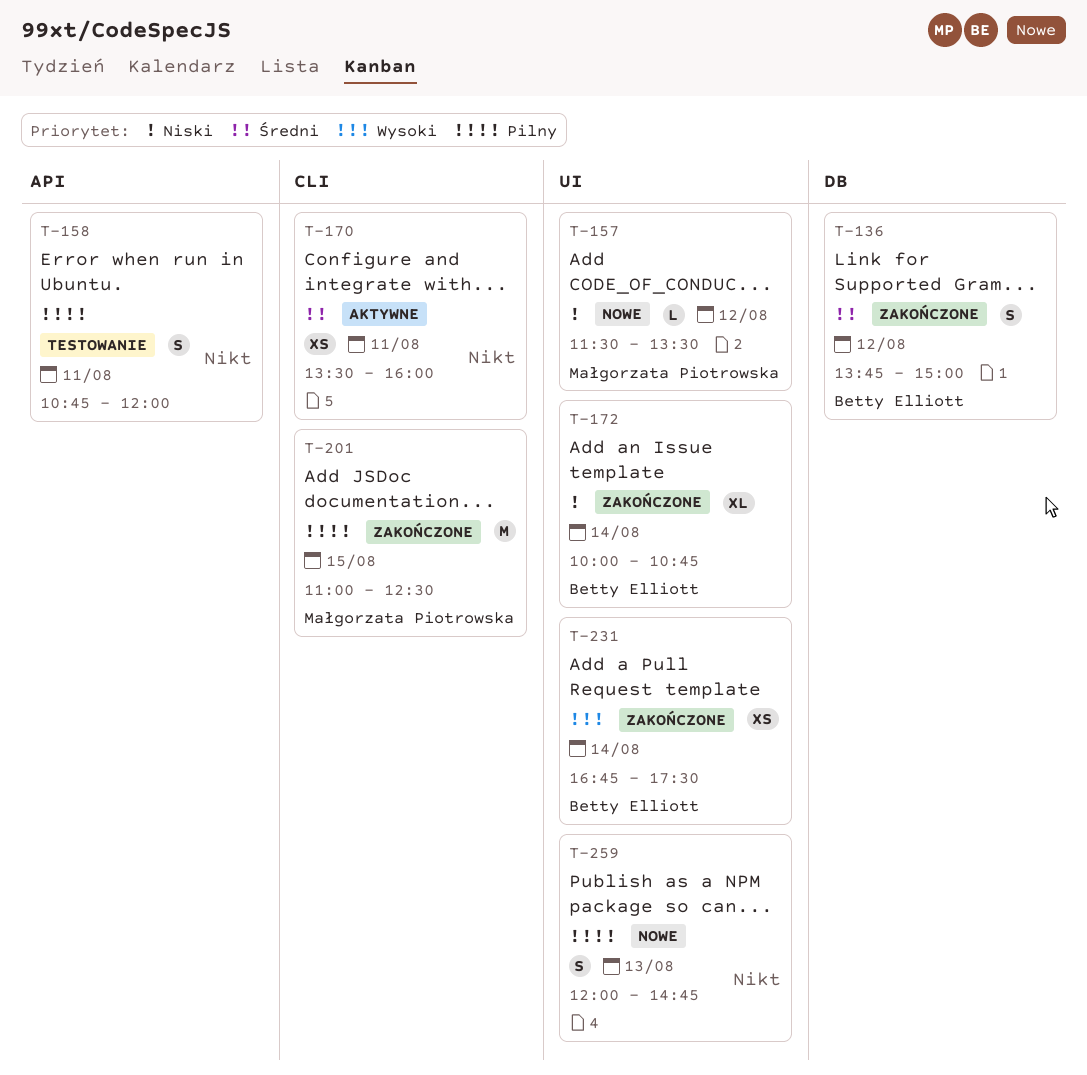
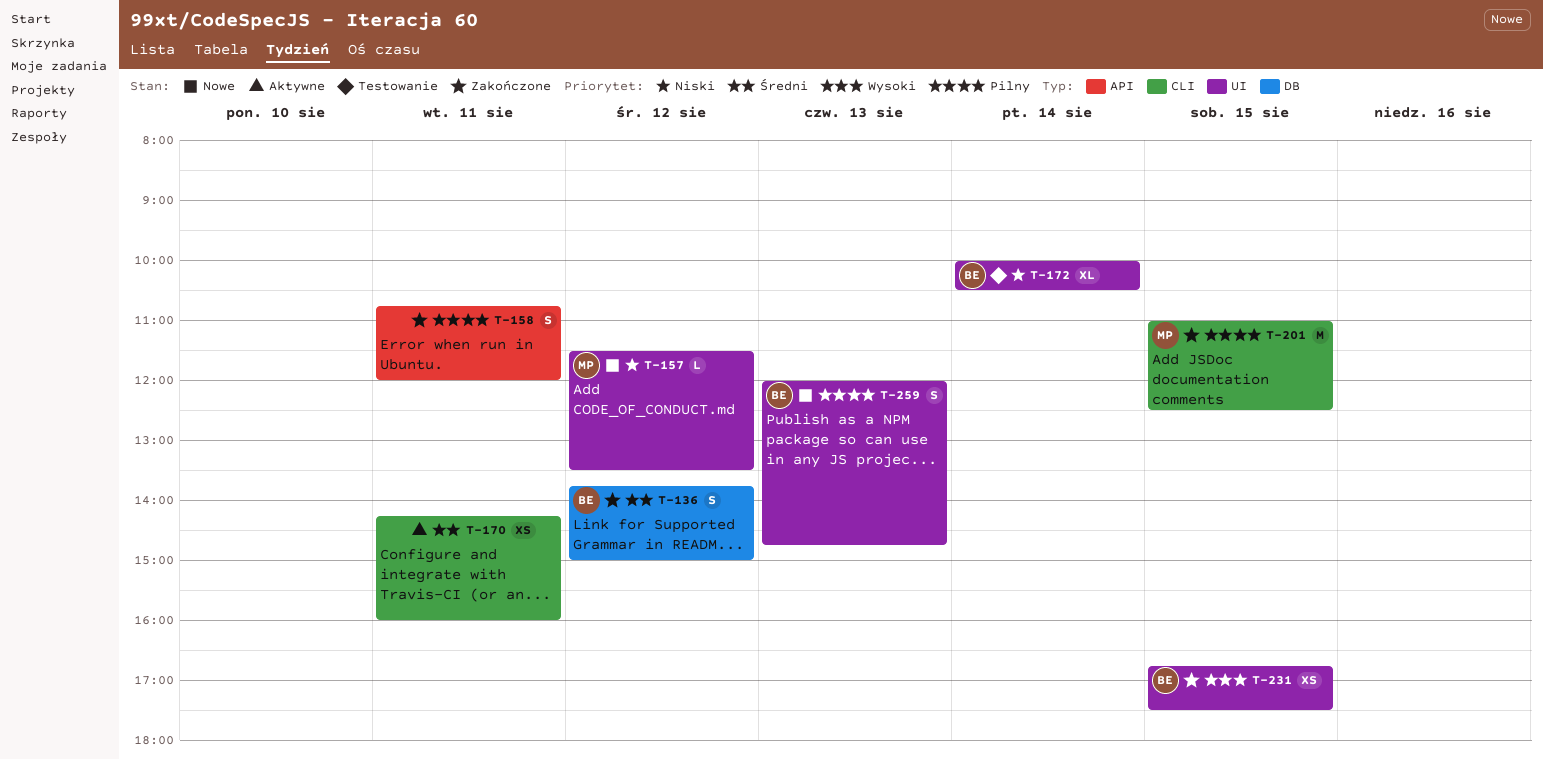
T-158, status: Testowanie -> Zakończone
T-170, begins: 13:30 -> 14:15
T-172, status: Zakończone -> Testowanie
T-172, ends: 10:45 -> 10:30
T-231, day: Aug 14 -> Aug 15
T-259, owner: none -> Betty Elliott

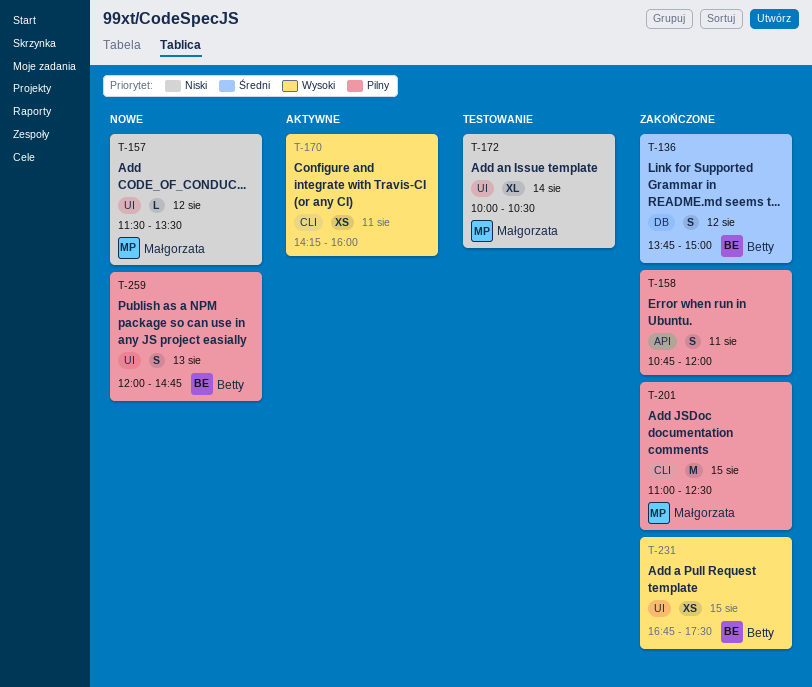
T-170, priority: Średni -> Wysoki
T-172, owner: Betty -> Małgorzata

